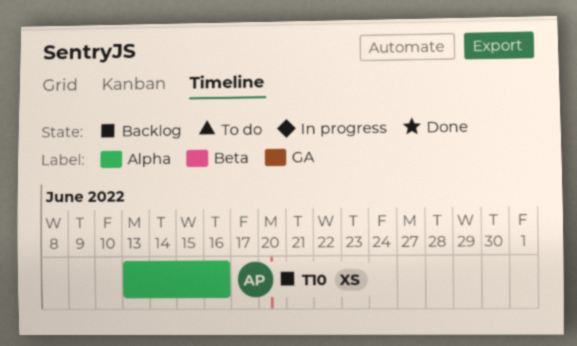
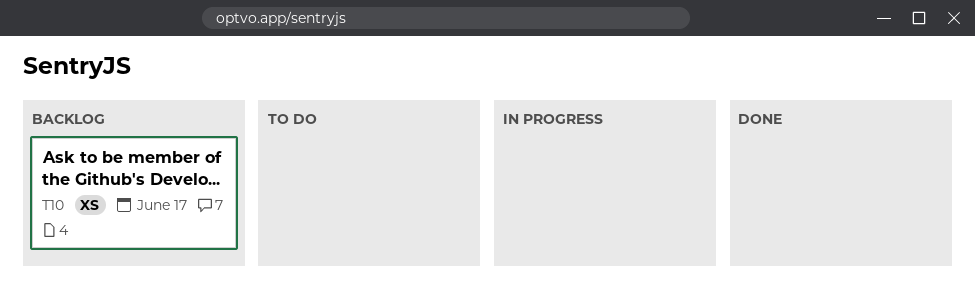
T10, due: Jun 16 -> Jun 17

